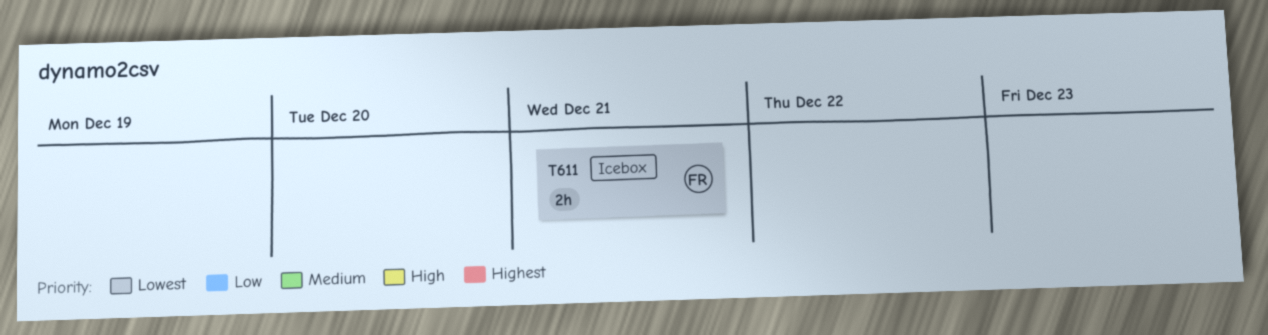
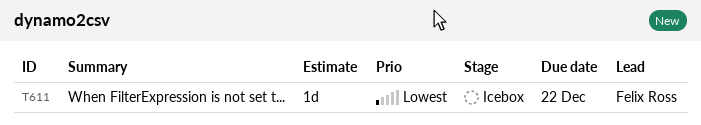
T611, estimate: 2h -> 1d
T611, due: Dec 21 -> Dec 22

